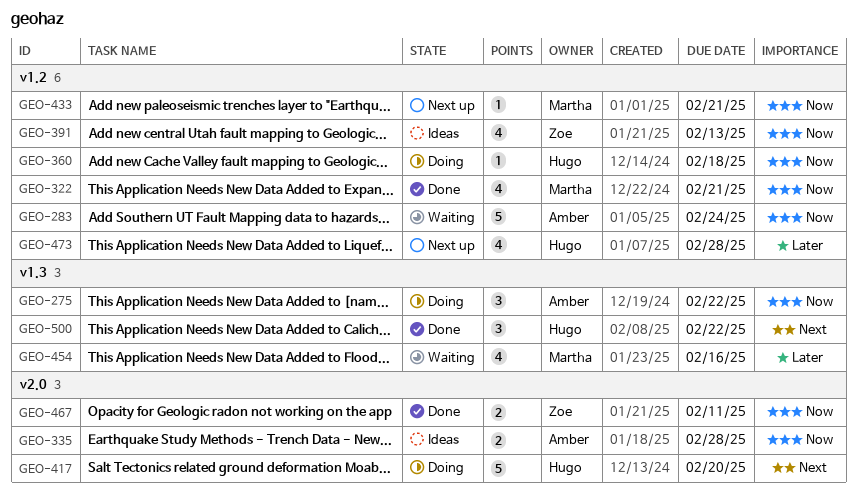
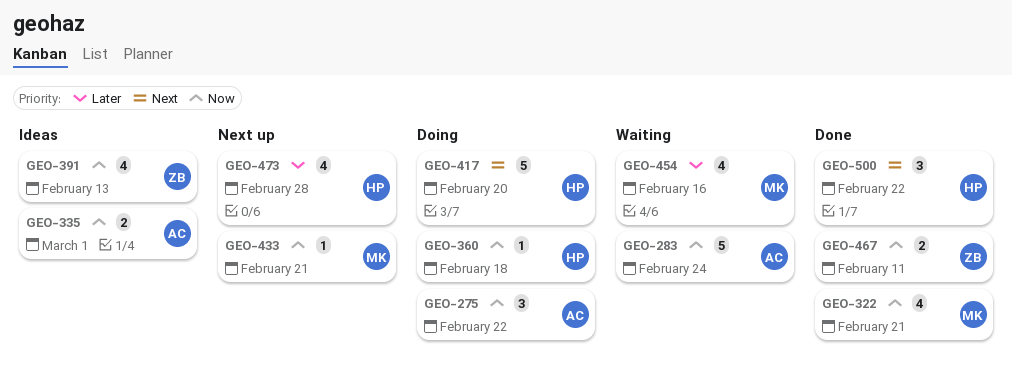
GEO-335, due: Feb 28 -> Mar 1

